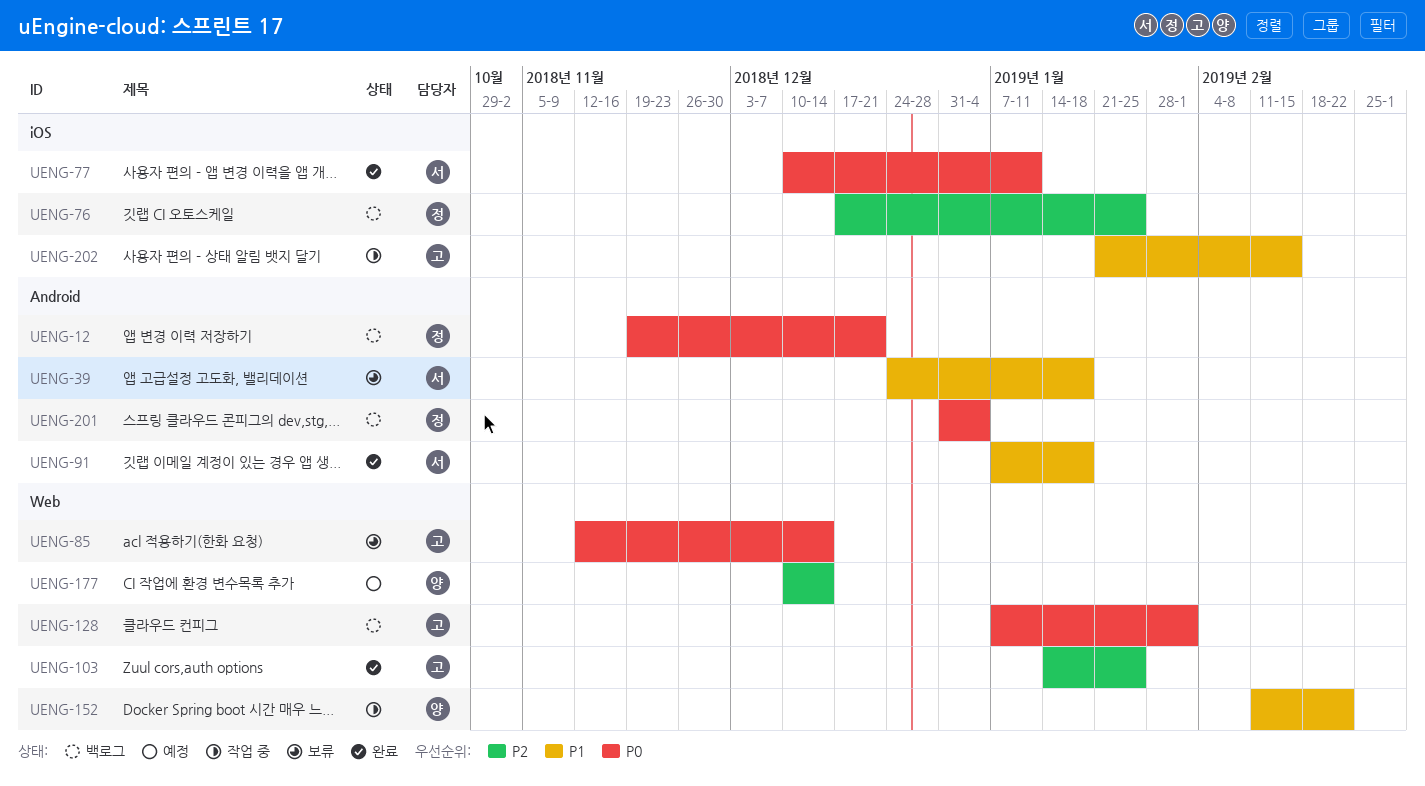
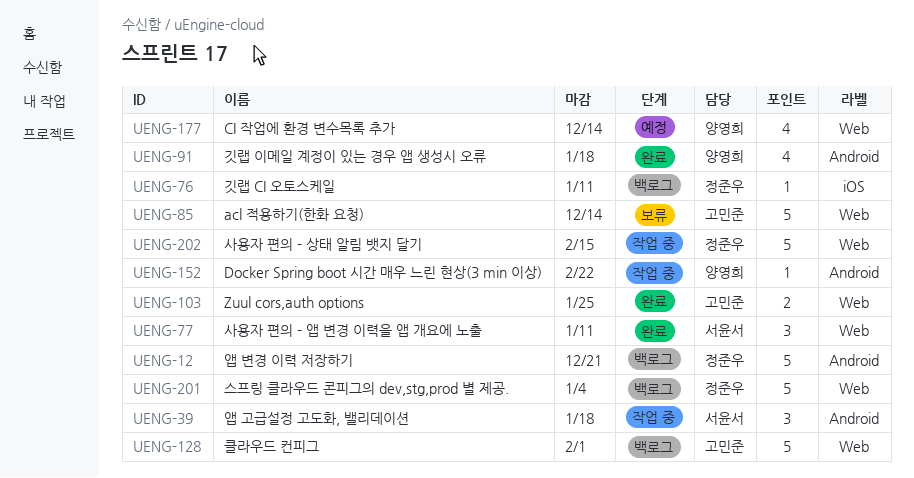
UENG-39, status: 보류 -> 작업 중
UENG-76, due: Jan 25 -> Jan 11
UENG-77, label: iOS -> Web
UENG-91, owner: 서윤서 -> 양영희
UENG-152, label: Web -> Android
UENG-201, label: Android -> Web
UENG-202, owner: 고민준 -> 정준우
UENG-202, label: iOS -> Web

